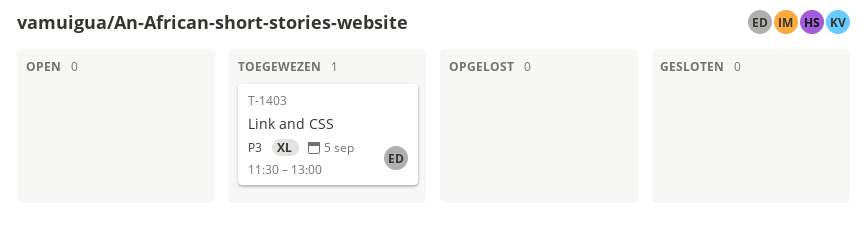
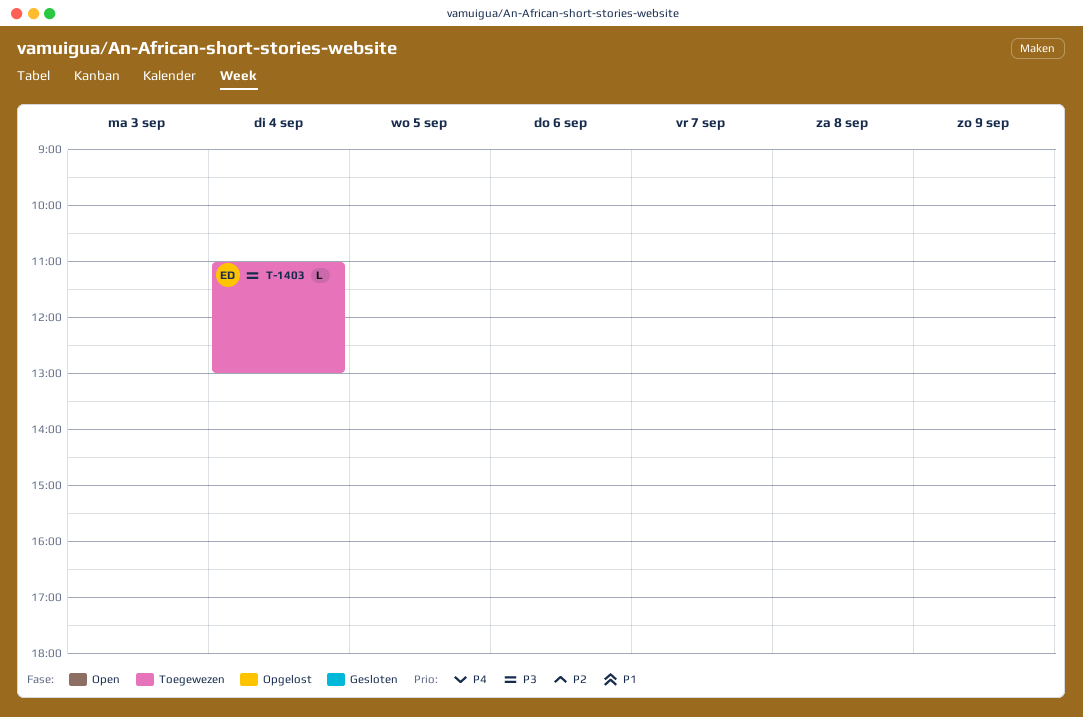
T-1403, estimate: XL -> L
T-1403, day: Sep 5 -> Sep 4
T-1403, begins: 11:30 -> 11:00

